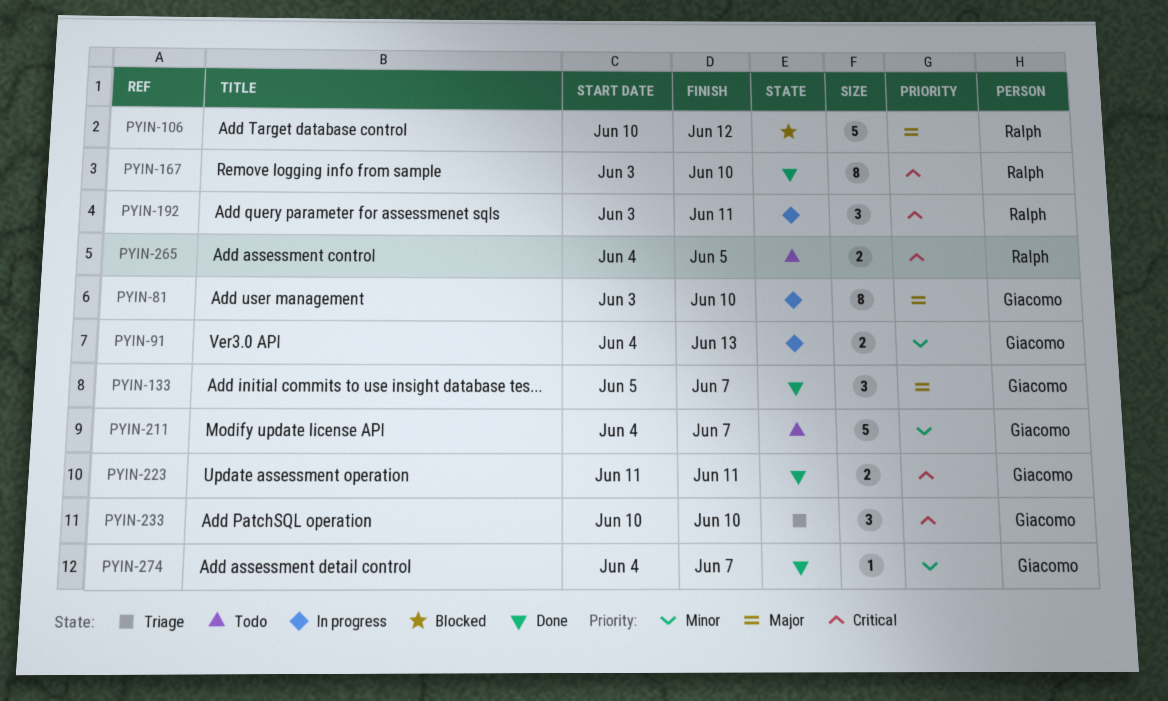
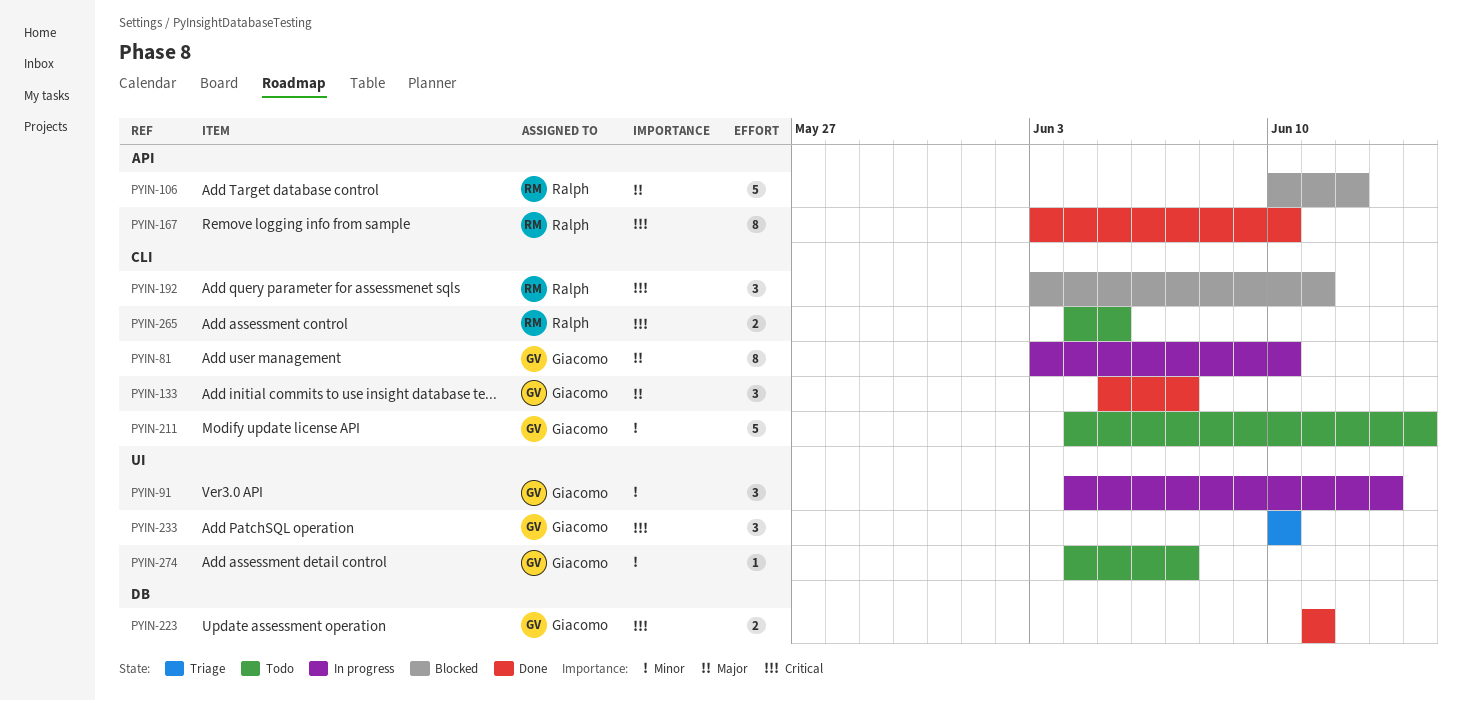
PYIN-91, estimate: 2 -> 3
PYIN-192, status: In progress -> Blocked
PYIN-211, due: Jun 7 -> Jun 14
PYIN-274, status: Done -> Todo

